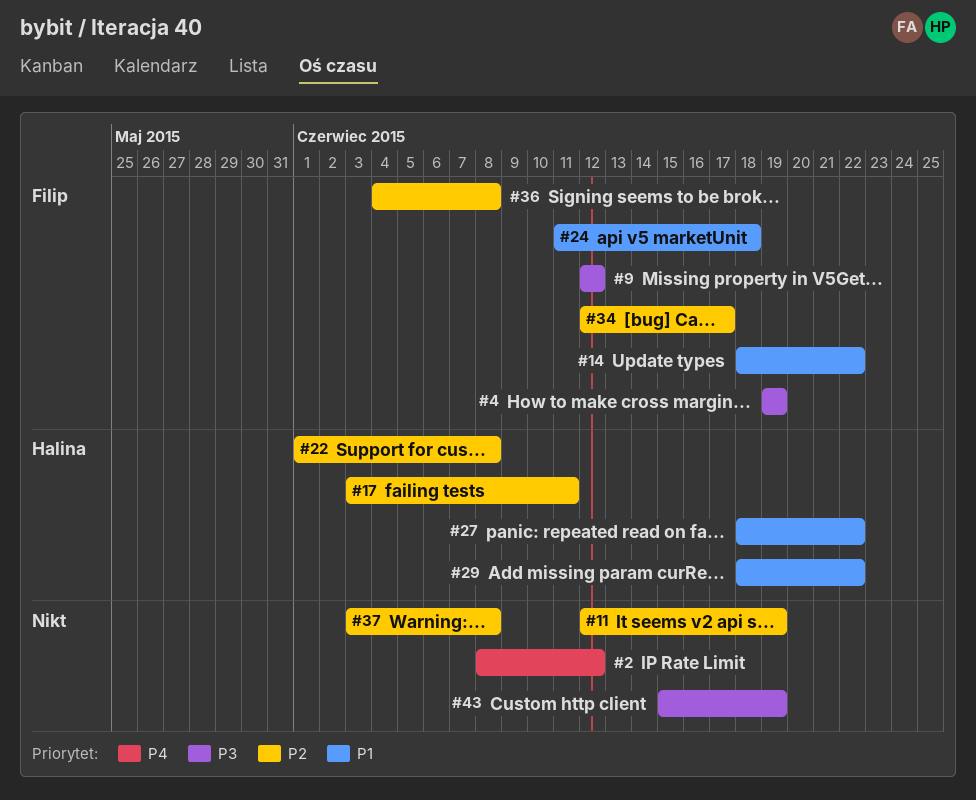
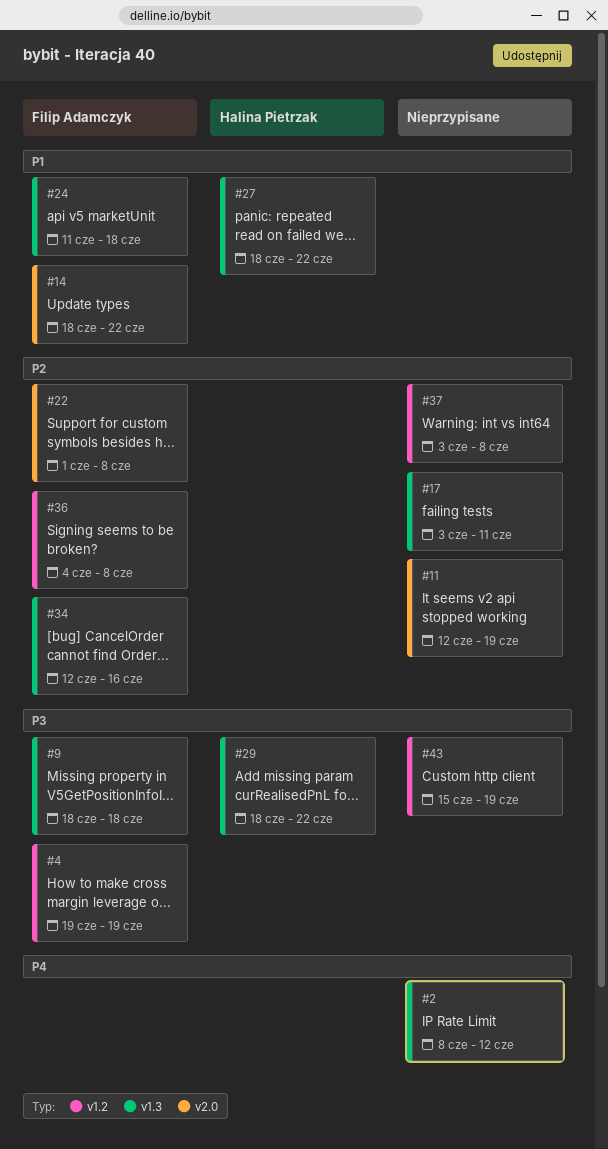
#9, start: Jun 12 -> Jun 18
#9, due: Jun 12 -> Jun 18
#17, owner: Halina Pietrzak -> none
#22, owner: Halina Pietrzak -> Filip Adamczyk
#29, priority: P1 -> P3
#34, due: Jun 17 -> Jun 16

